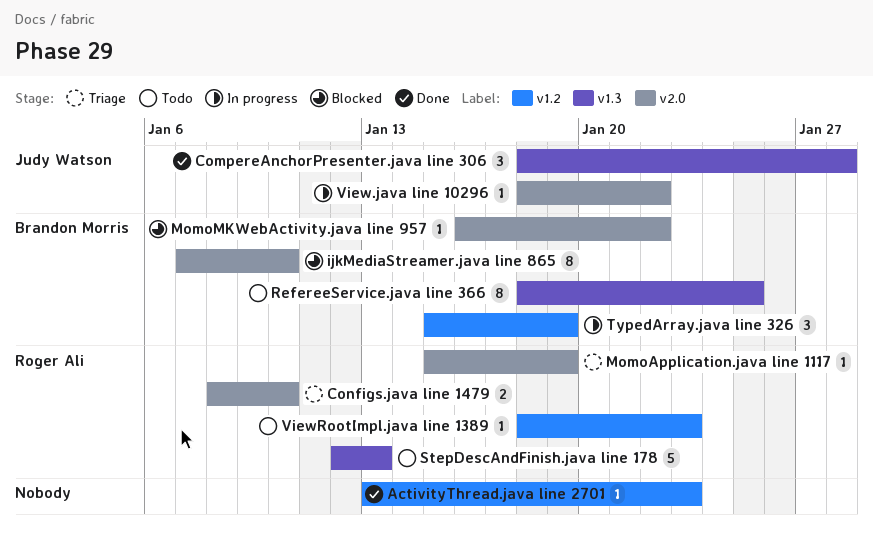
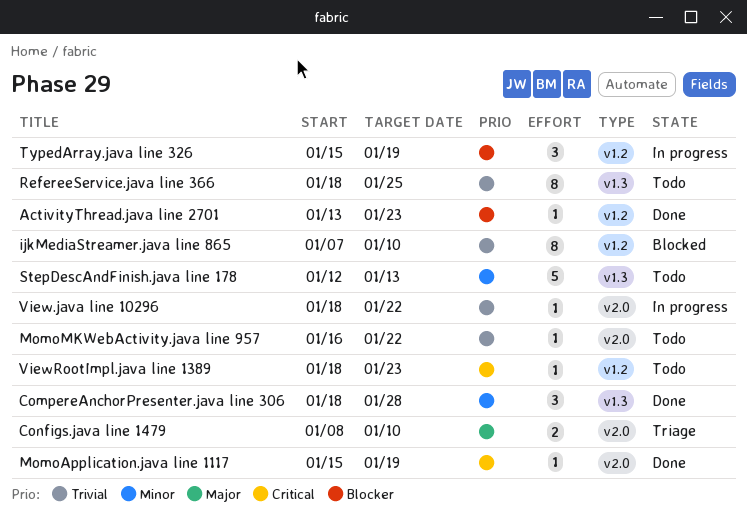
ijkMediaStreamer.java line 865, label: v2.0 -> v1.2
MomoApplication.java line 1117, status: Triage -> Done
MomoMKWebActivity.java line 957, status: Blocked -> Todo

